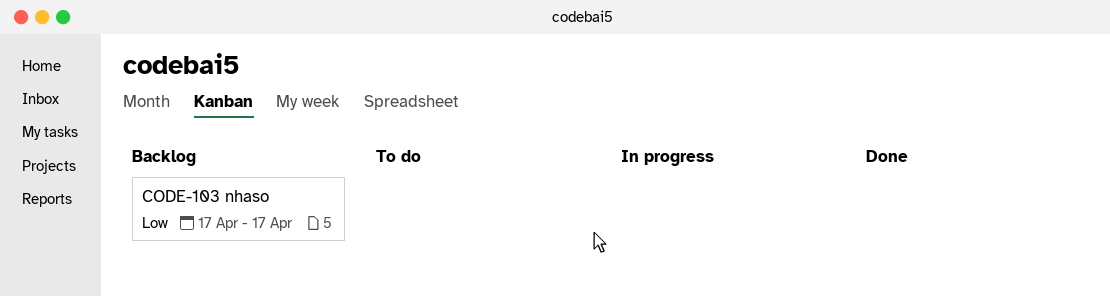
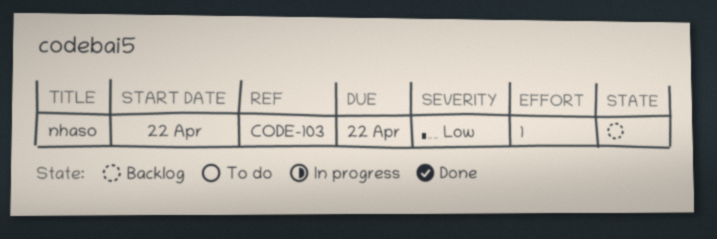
CODE-103, start: Apr 17 -> Apr 22
CODE-103, due: Apr 17 -> Apr 22

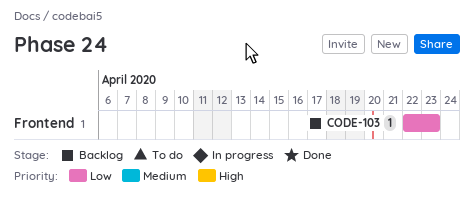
CODE-103, due: Apr 22 -> Apr 23

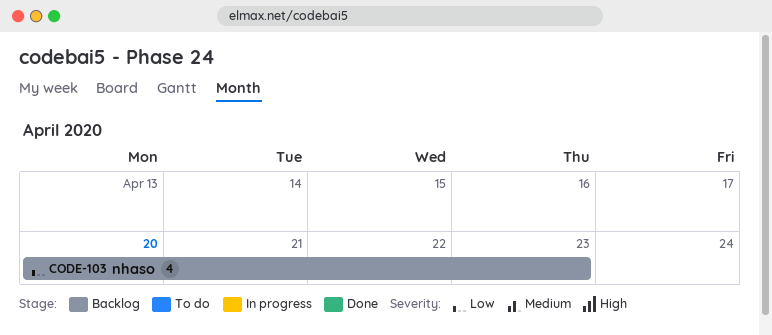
CODE-103, estimate: 1 -> 4
CODE-103, start: Apr 22 -> Apr 20

